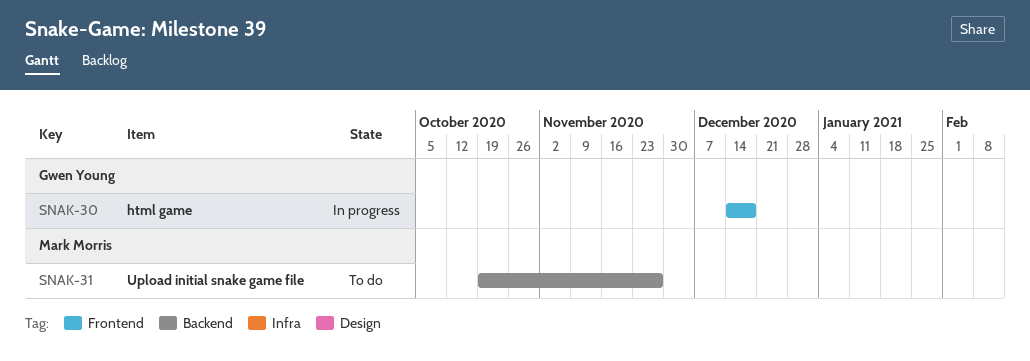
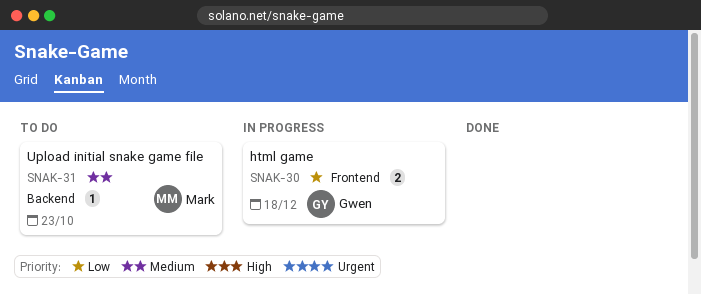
SNAK-31, due: Nov 27 -> Oct 23

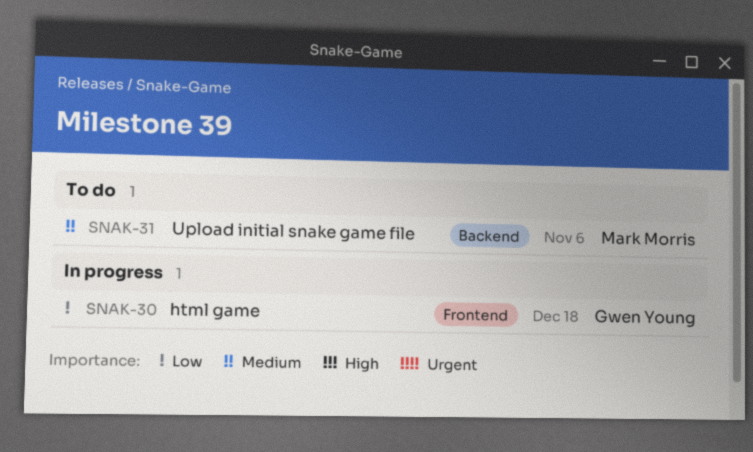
SNAK-31, due: Oct 23 -> Nov 6

